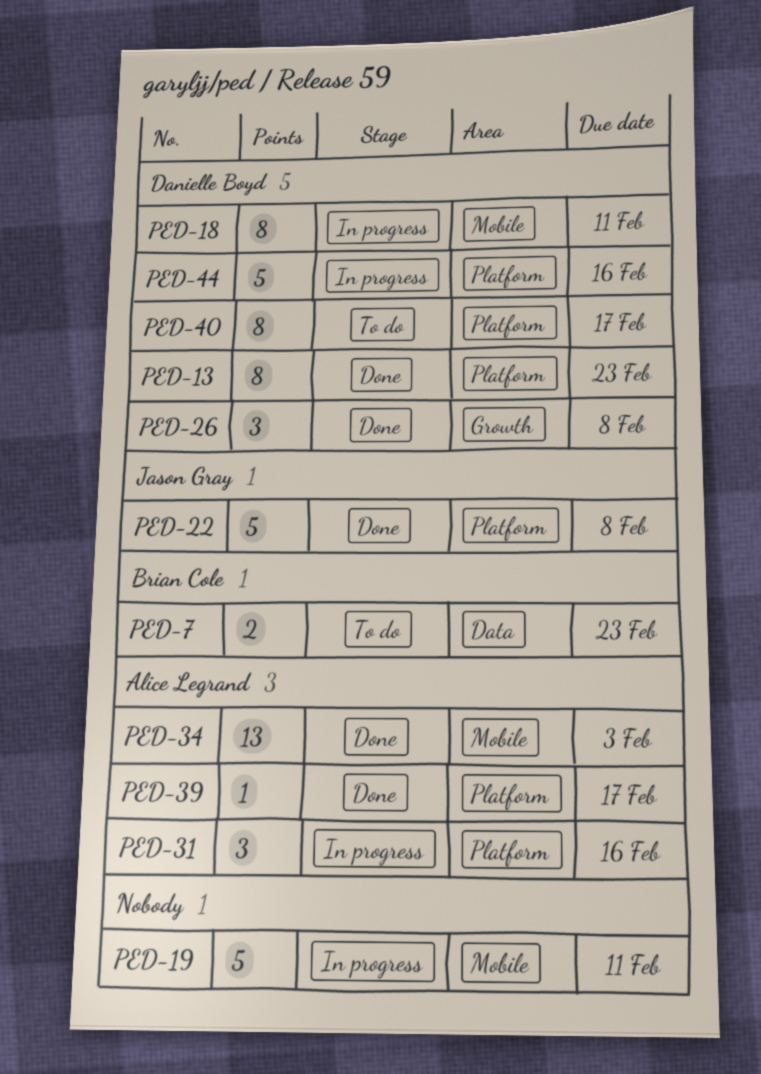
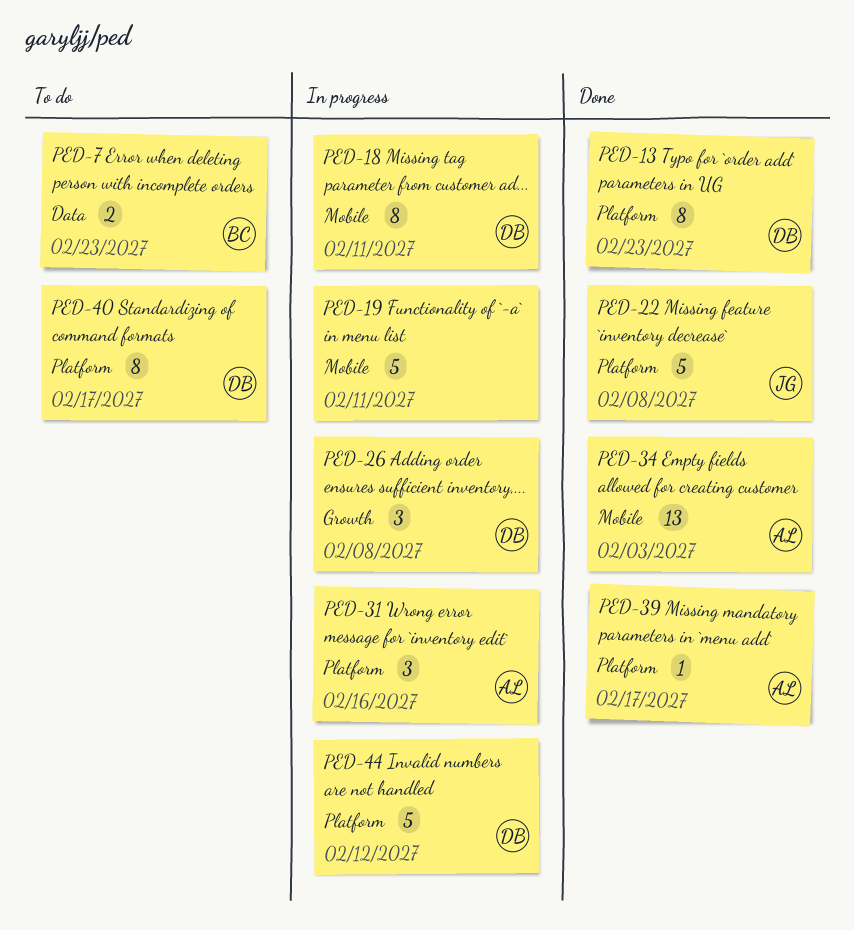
PED-26, status: Done -> In progress
PED-44, due: Feb 16 -> Feb 12

